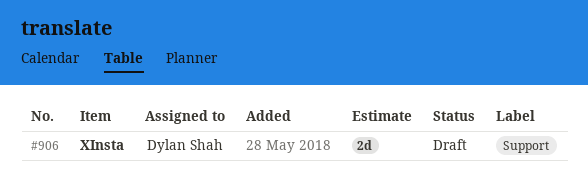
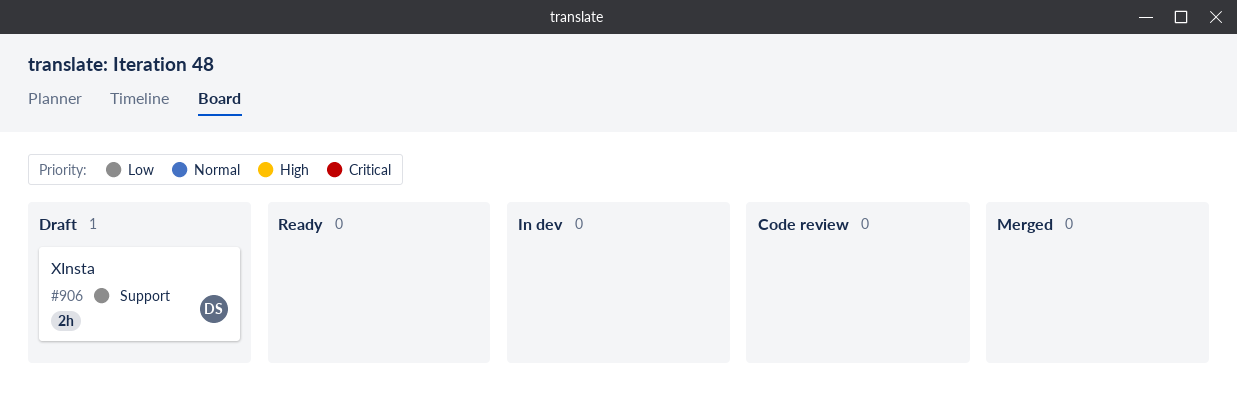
#906, estimate: 2d -> 2h

